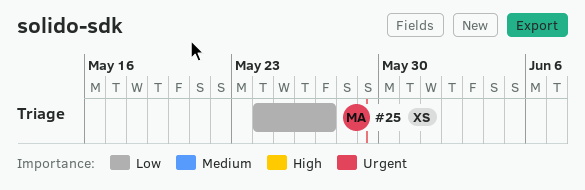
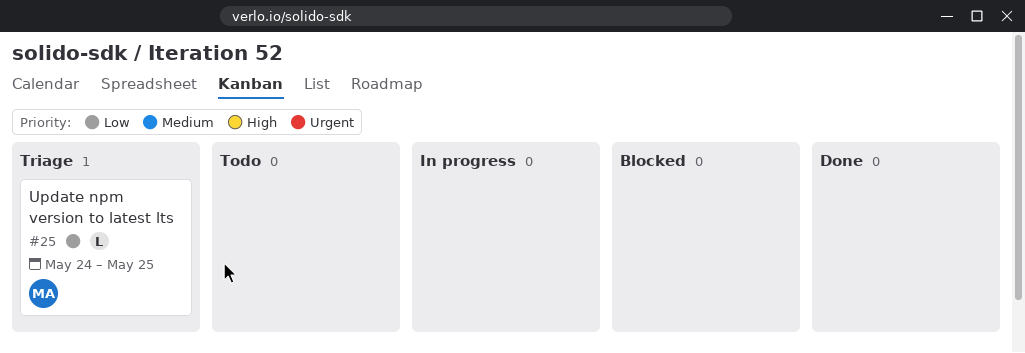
#25, estimate: XS -> L
#25, due: May 27 -> May 25

